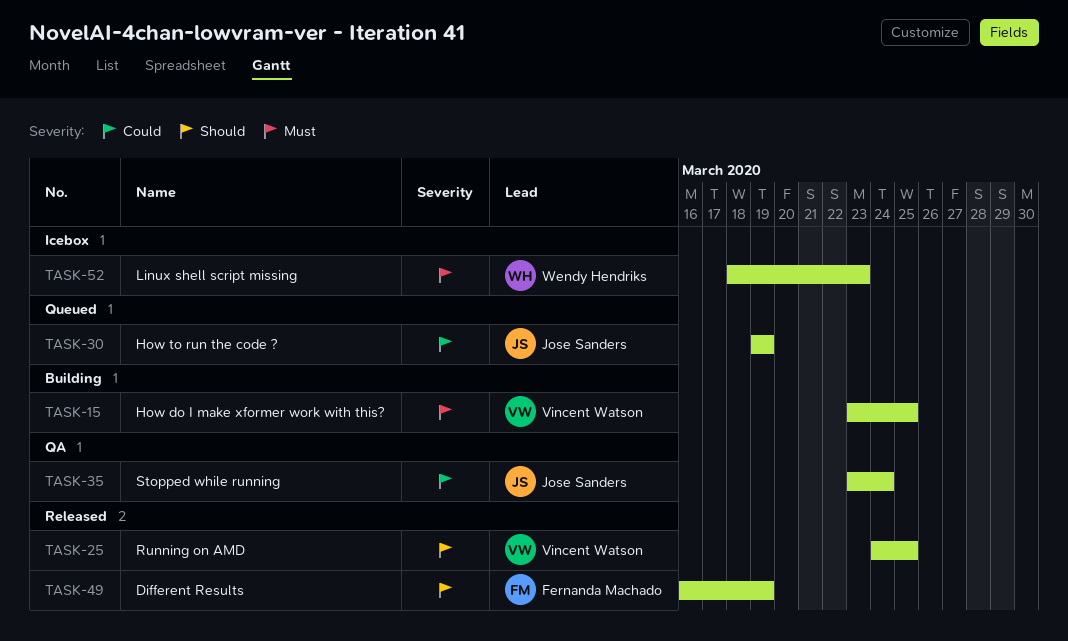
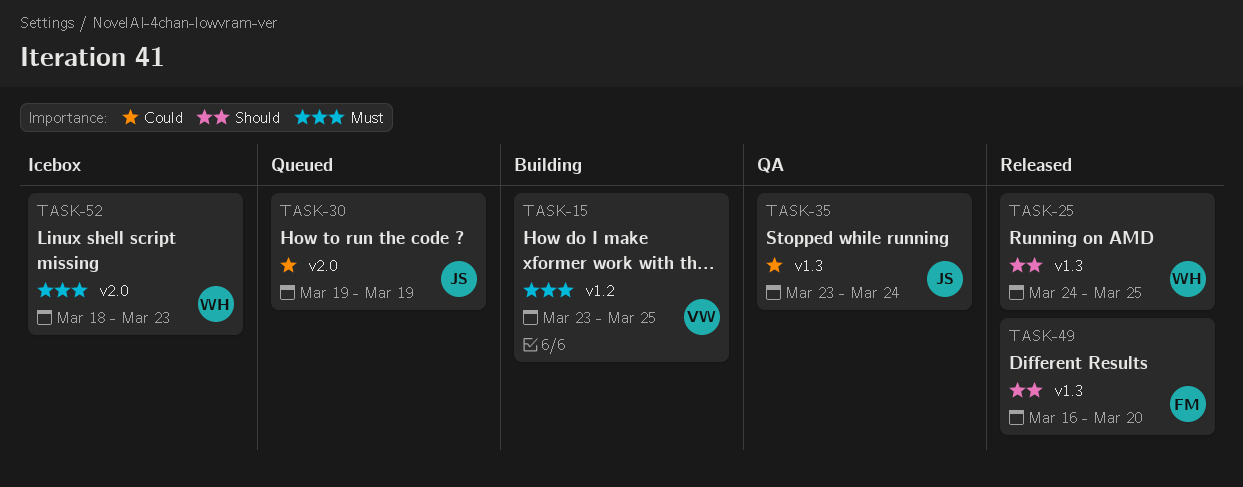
TASK-25, owner: Vincent Watson -> Wendy Hendriks
TASK-49, due: Mar 19 -> Mar 20

